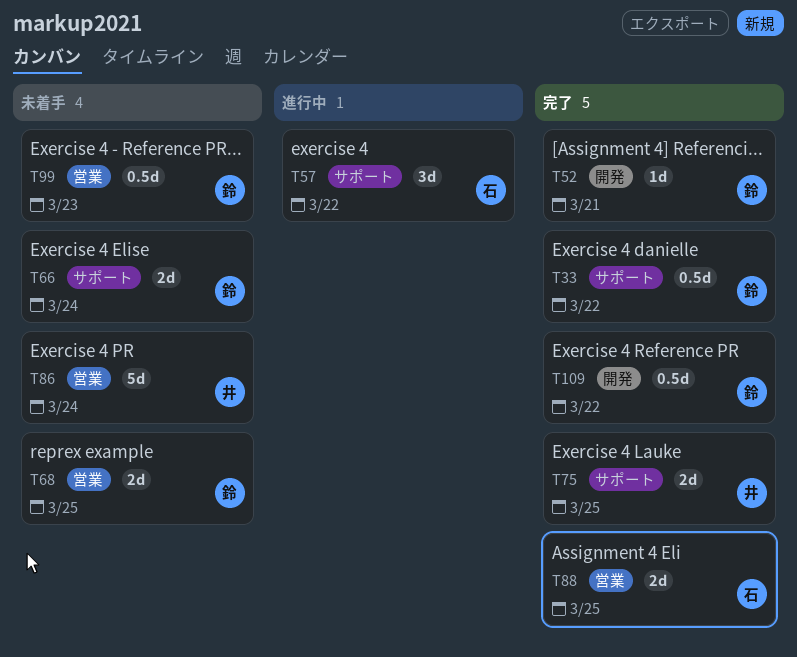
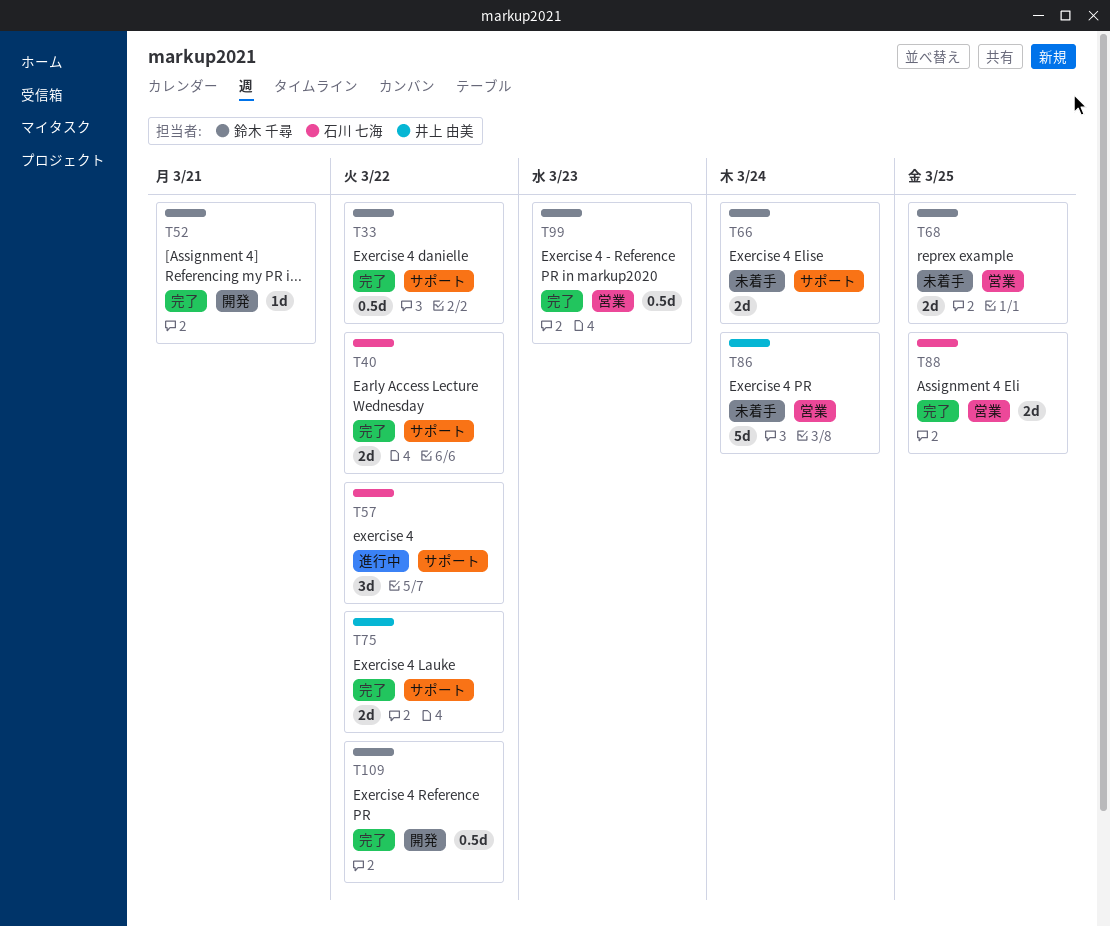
T40: none -> present
T75, due: Mar 25 -> Mar 22
T99, status: 未着手 -> 完了

